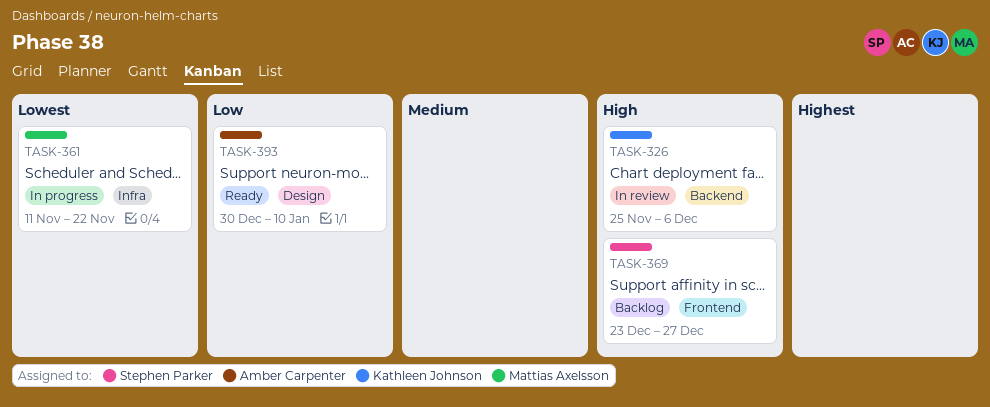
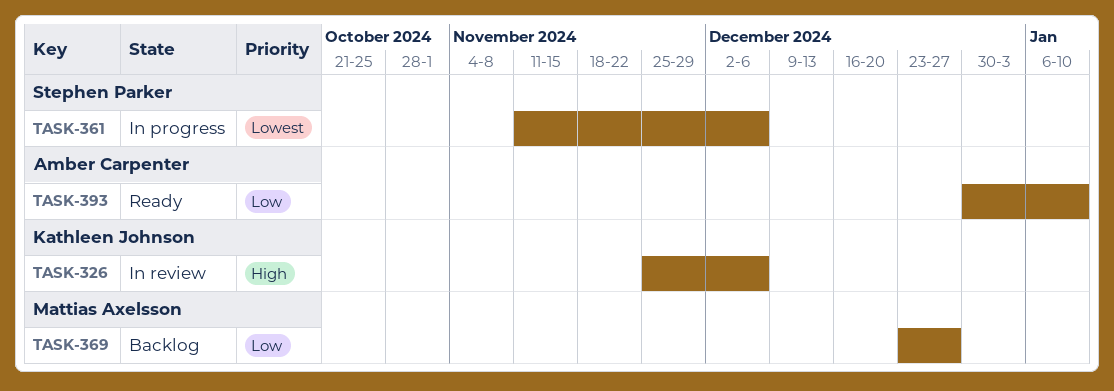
TASK-361, owner: Mattias Axelsson -> Stephen Parker
TASK-361, due: Nov 22 -> Dec 6
TASK-369, owner: Stephen Parker -> Mattias Axelsson
TASK-369, priority: High -> Low

